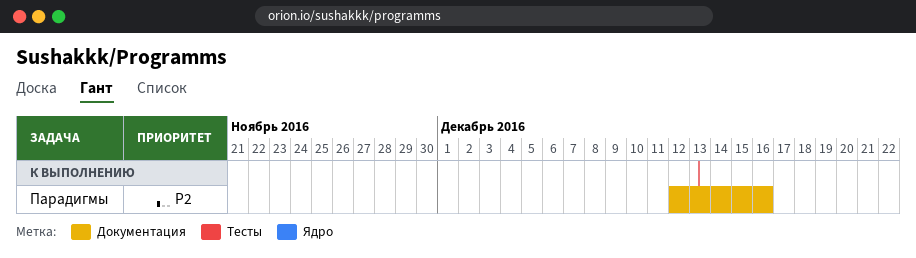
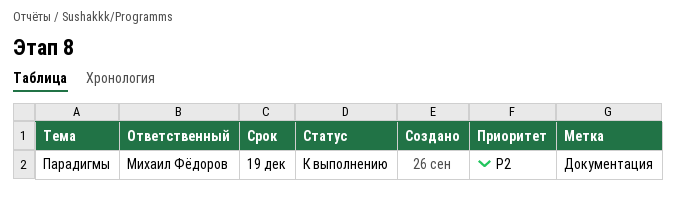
Парадигмы, due: Dec 16 -> Dec 19

